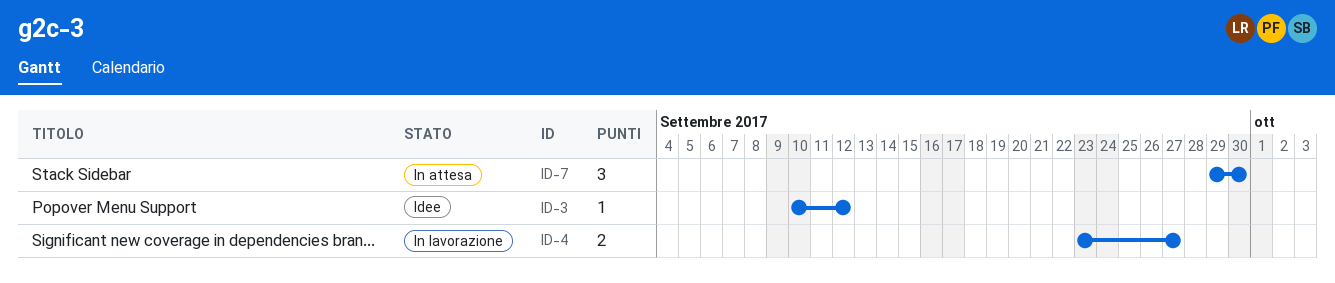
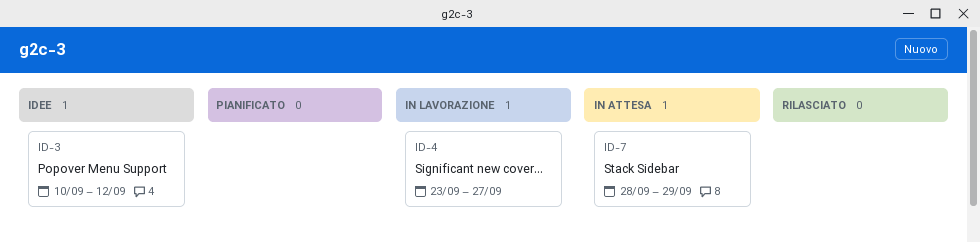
ID-7, start: Sep 29 -> Sep 28
ID-7, due: Sep 30 -> Sep 29

